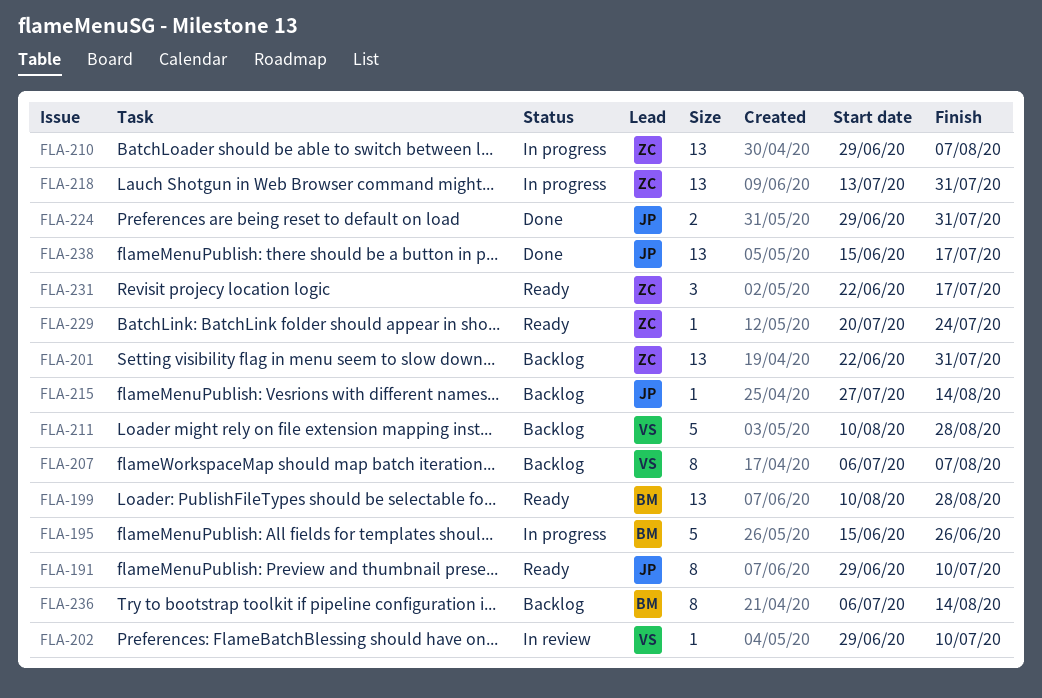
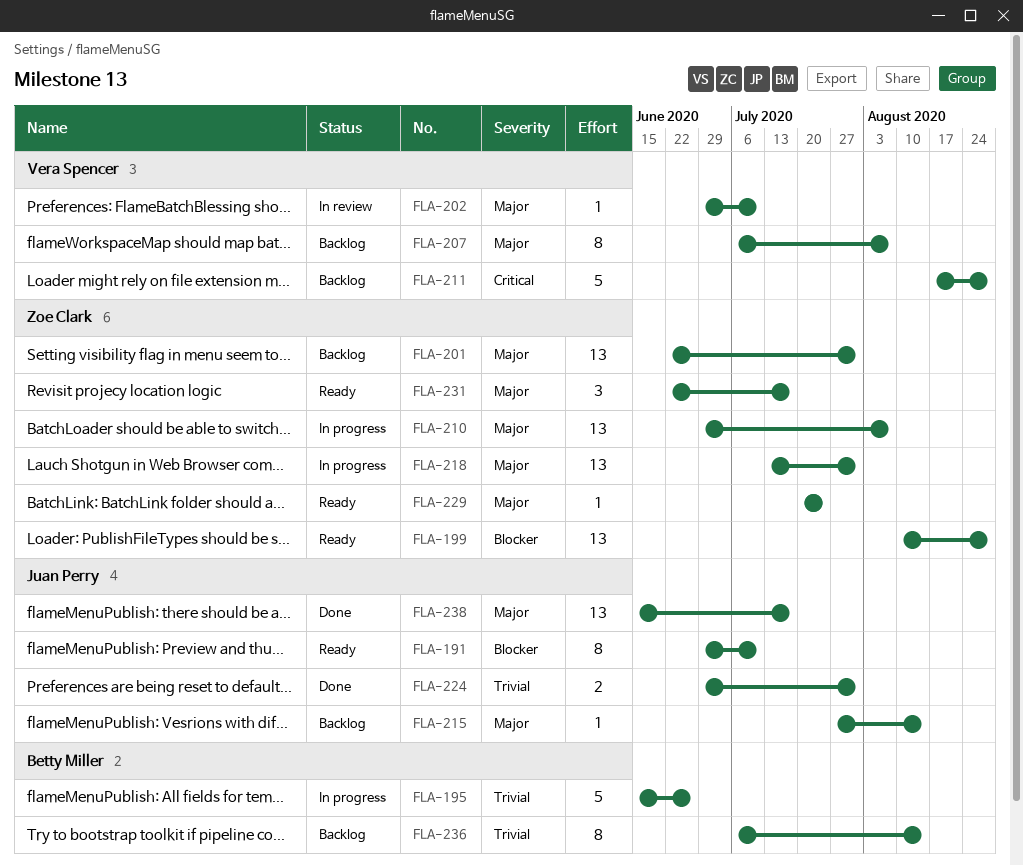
FLA-199, owner: Betty Miller -> Zoe Clark
FLA-211, start: Aug 10 -> Aug 17

